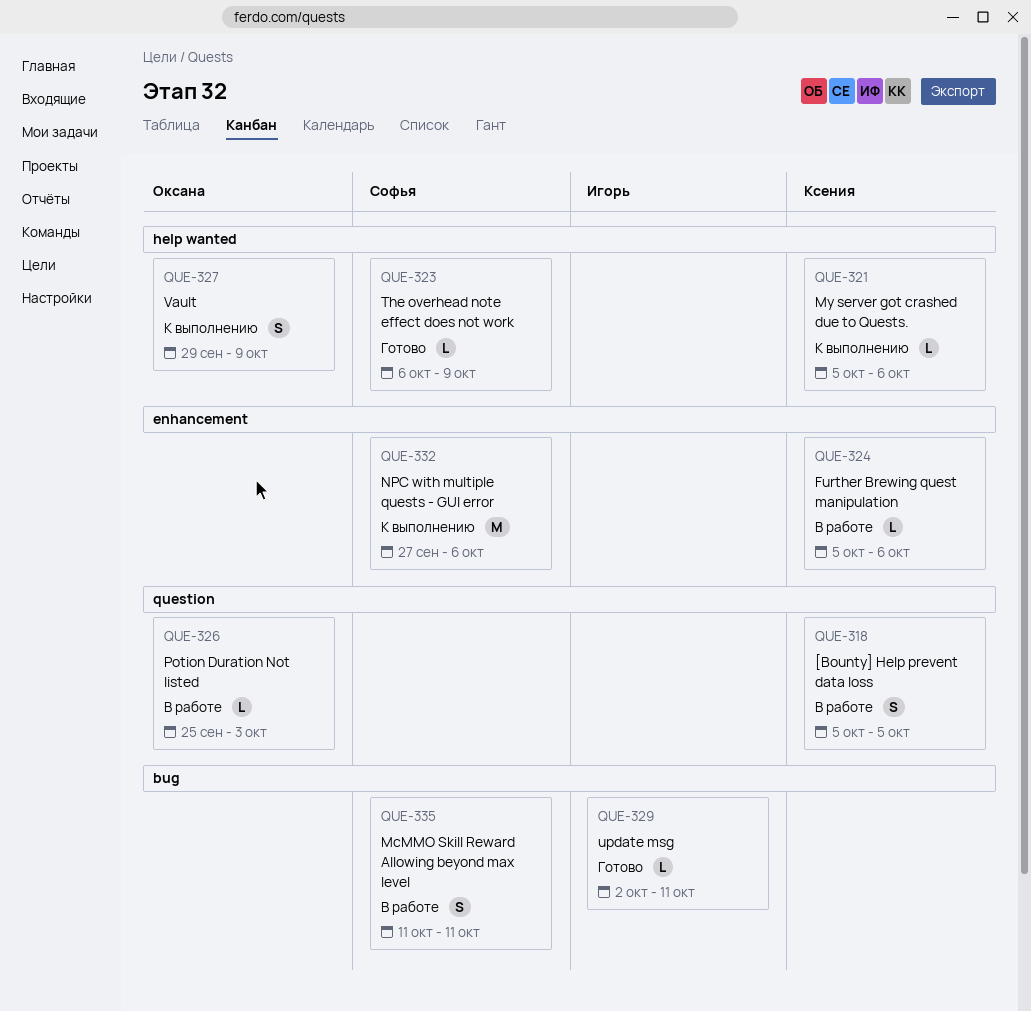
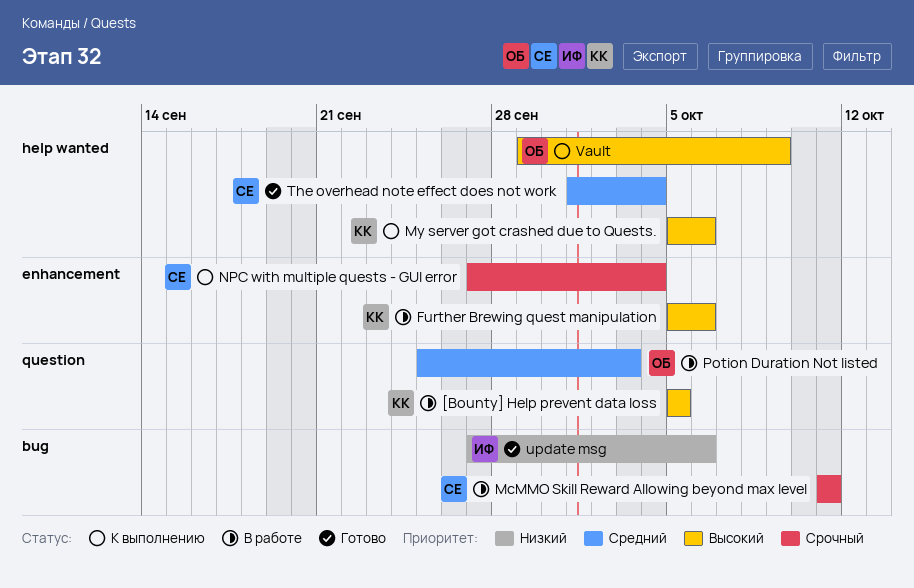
NPC with multiple quests - GUI error, due: Oct 6 -> Oct 4
The overhead note effect does not work, start: Oct 6 -> Oct 1
The overhead note effect does not work, due: Oct 9 -> Oct 4
update msg, start: Oct 2 -> Sep 27
update msg, due: Oct 11 -> Oct 6

